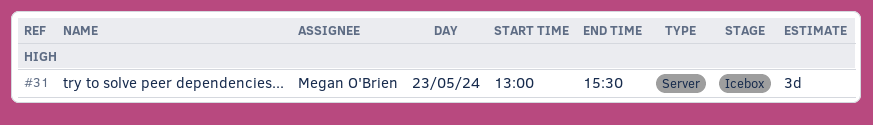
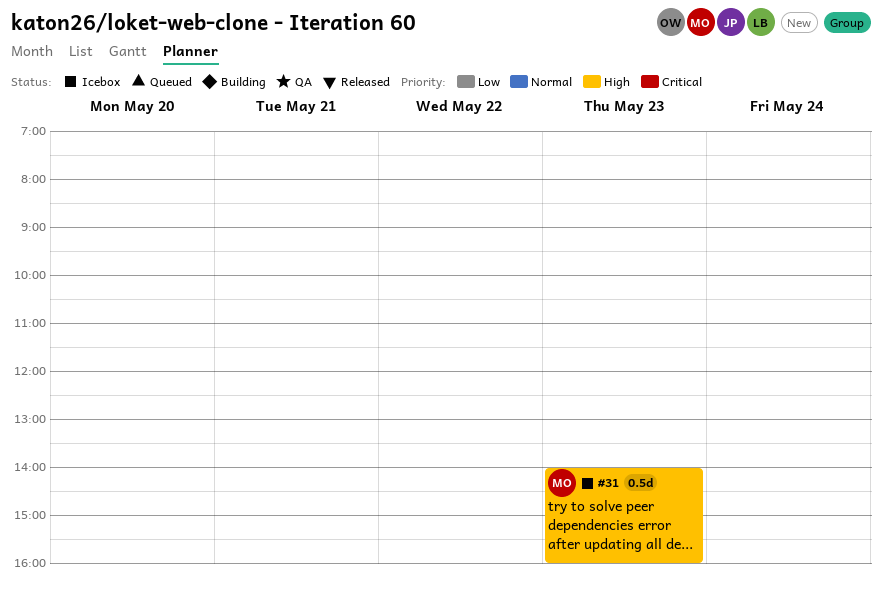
#31, estimate: 3d -> 0.5d
#31, begins: 13:00 -> 14:00
#31, ends: 15:30 -> 16:00

